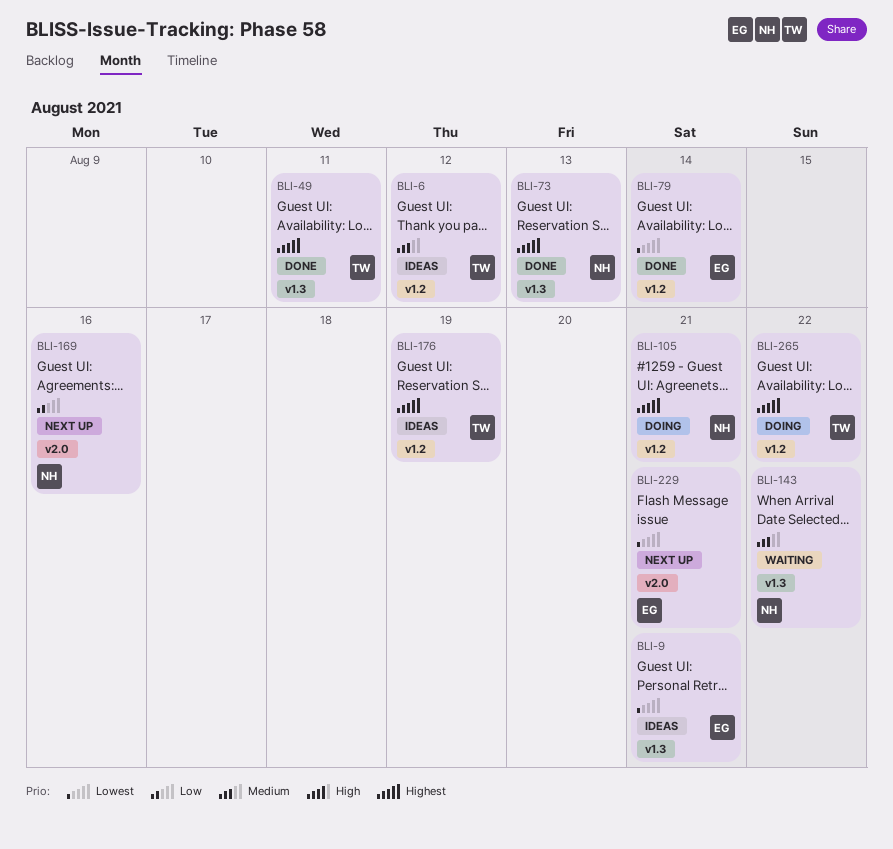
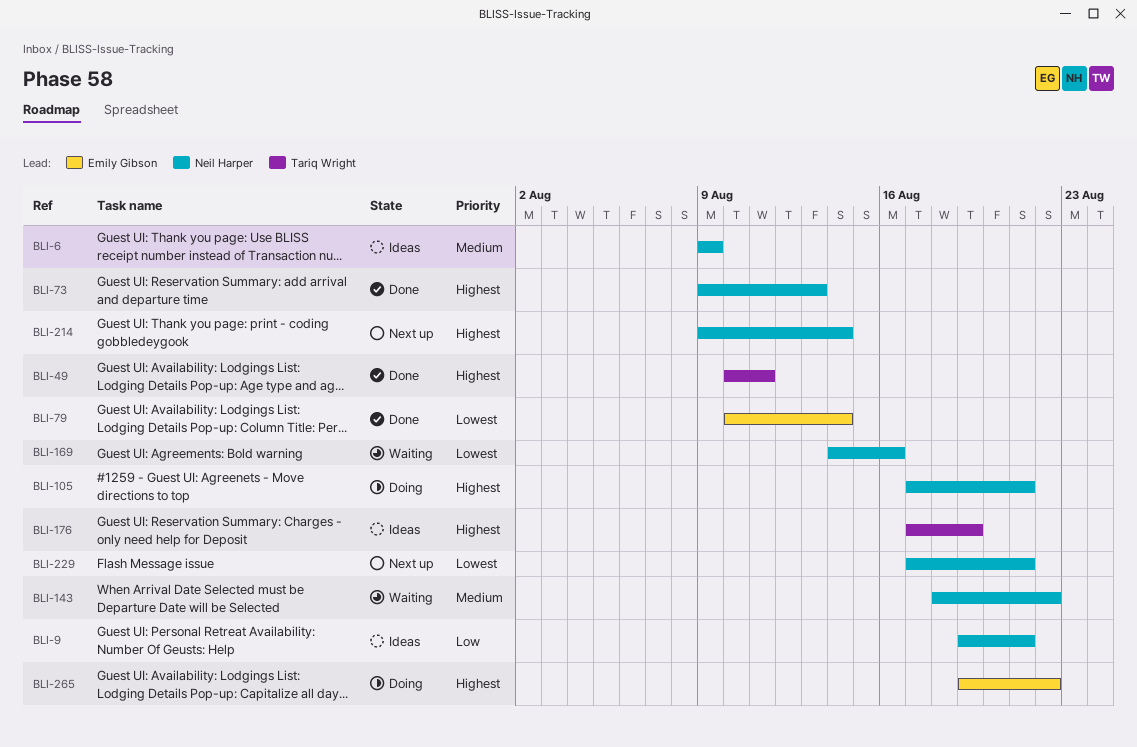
BLI-6, owner: Tariq Wright -> Neil Harper
BLI-6, due: Aug 12 -> Aug 9
BLI-9, owner: Emily Gibson -> Neil Harper
BLI-9, priority: Lowest -> Low
BLI-169, status: Next up -> Waiting
BLI-169, priority: Low -> Lowest
BLI-214: none -> present
BLI-229, owner: Emily Gibson -> Neil Harper
BLI-265, owner: Tariq Wright -> Emily Gibson

